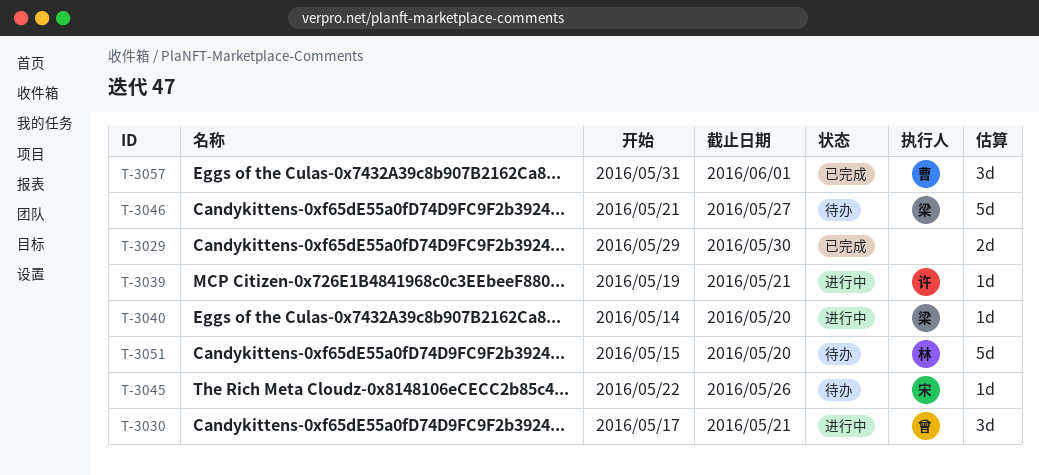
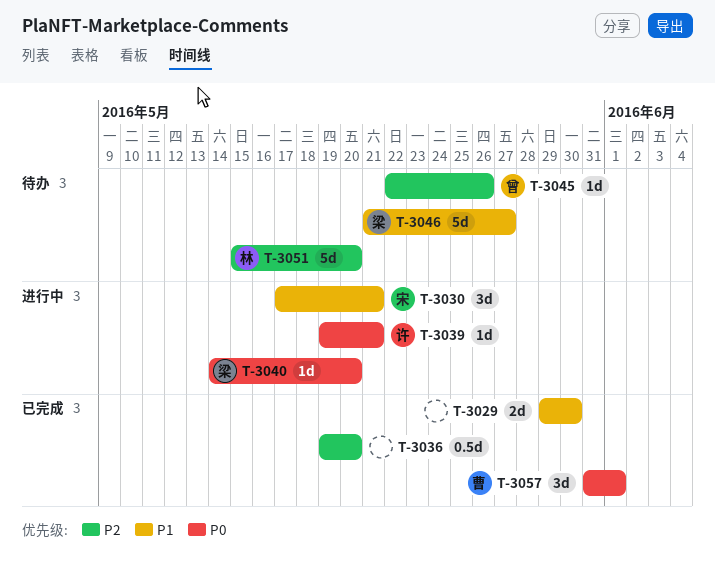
T-3030, owner: 曾 -> 宋
T-3036: none -> present
T-3045, owner: 宋 -> 曾

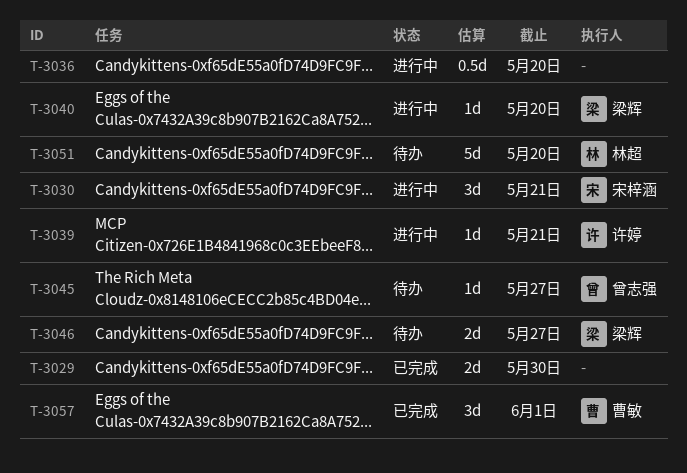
T-3036, status: 已完成 -> 进行中
T-3045, due: May 26 -> May 27
T-3046, estimate: 5d -> 2d

